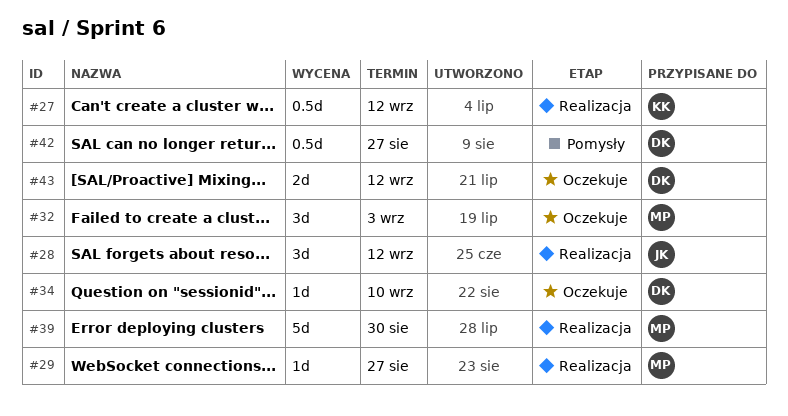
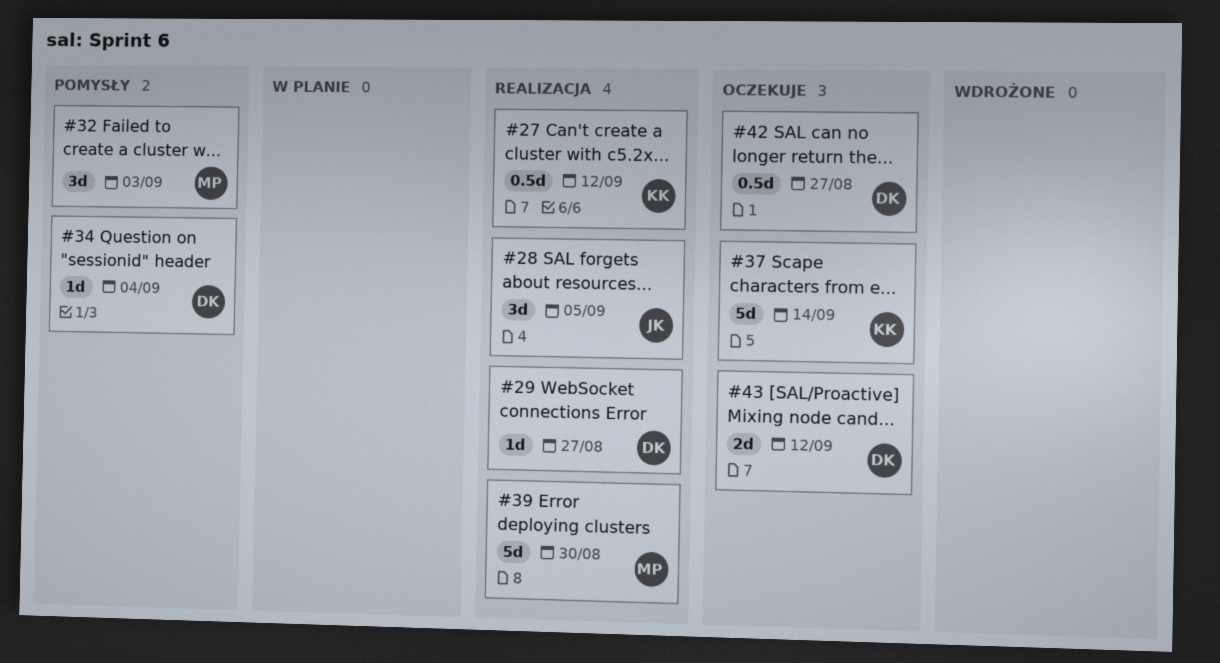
#28, due: Sep 12 -> Sep 5
#29, owner: MP -> DK
#32, status: Oczekuje -> Pomysły
#34, status: Oczekuje -> Pomysły
#34, due: Sep 10 -> Sep 4
#37: none -> present
#42, status: Pomysły -> Oczekuje

